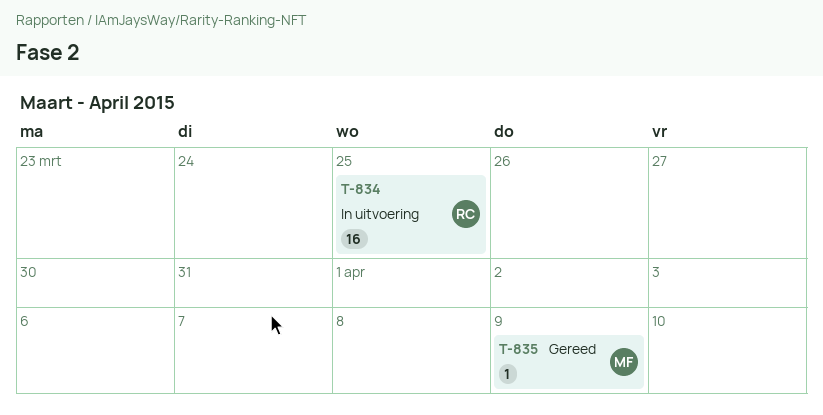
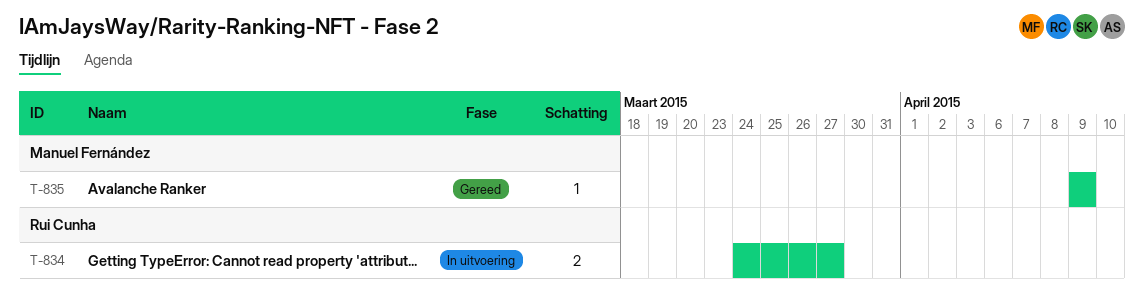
T-834, estimate: 16 -> 2
T-834, due: Mar 25 -> Mar 27

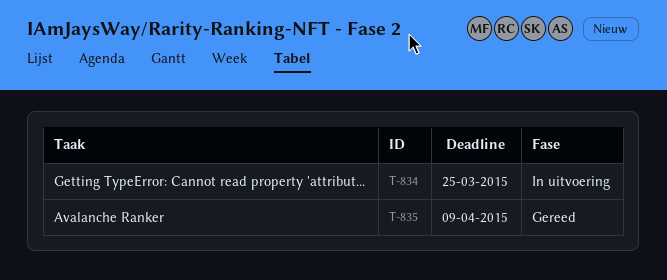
T-834, due: Mar 27 -> Mar 25

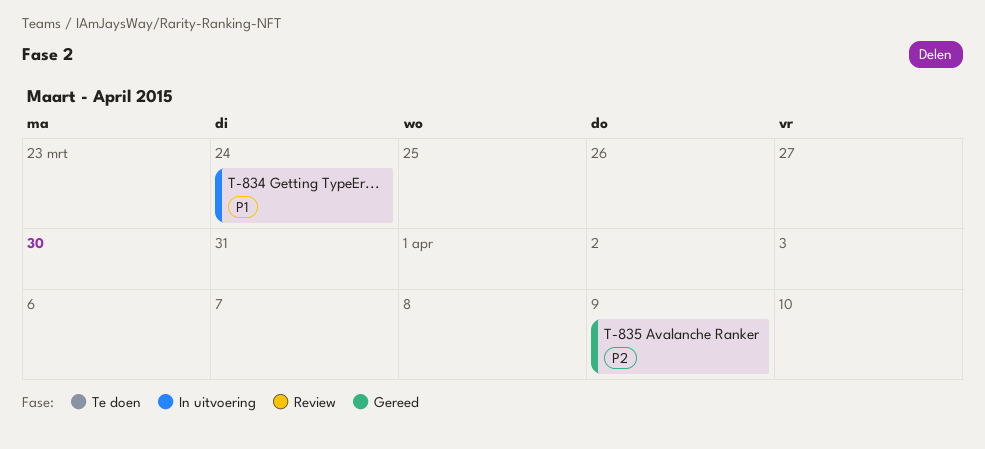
T-834, due: Mar 25 -> Mar 24

